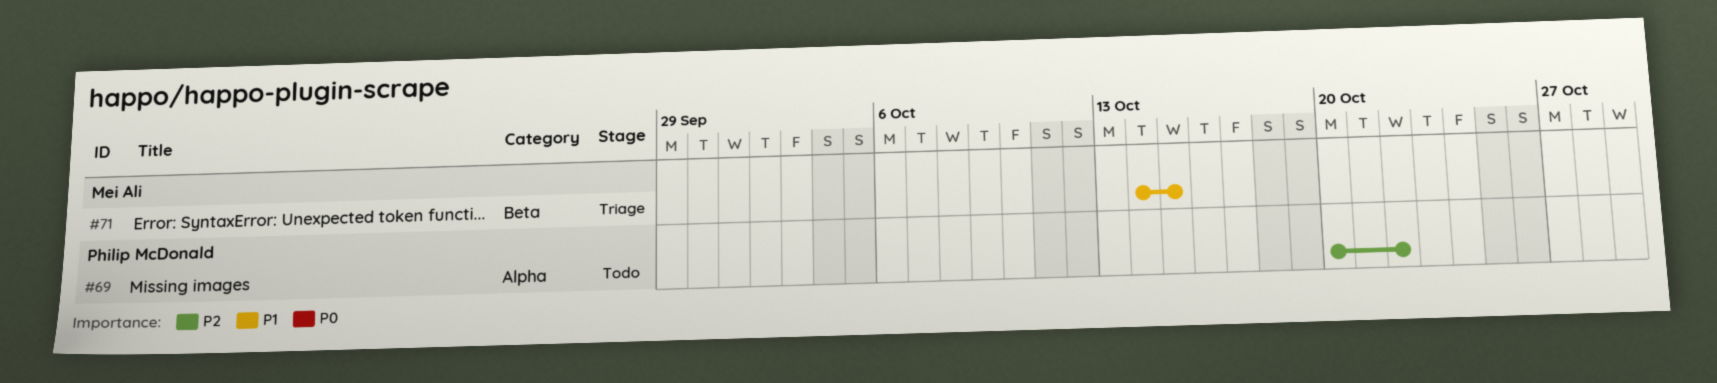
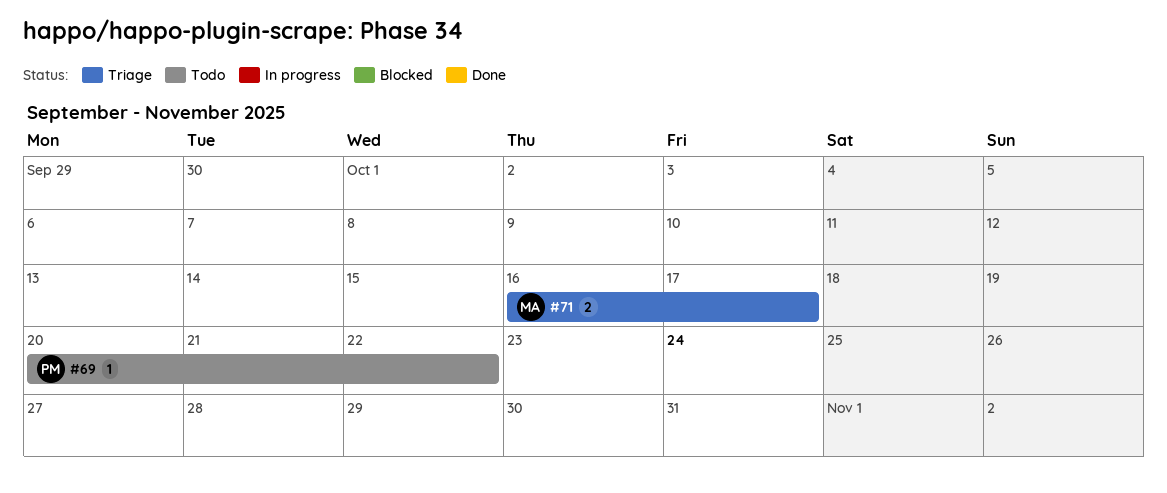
#71, start: Oct 14 -> Oct 16
#71, due: Oct 15 -> Oct 17

